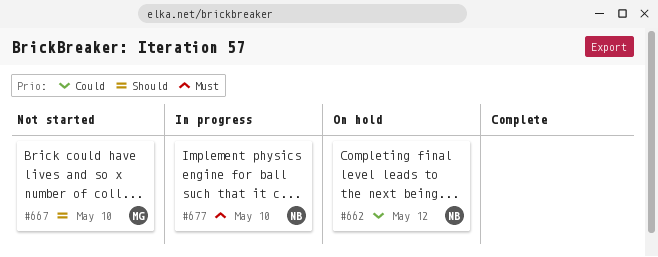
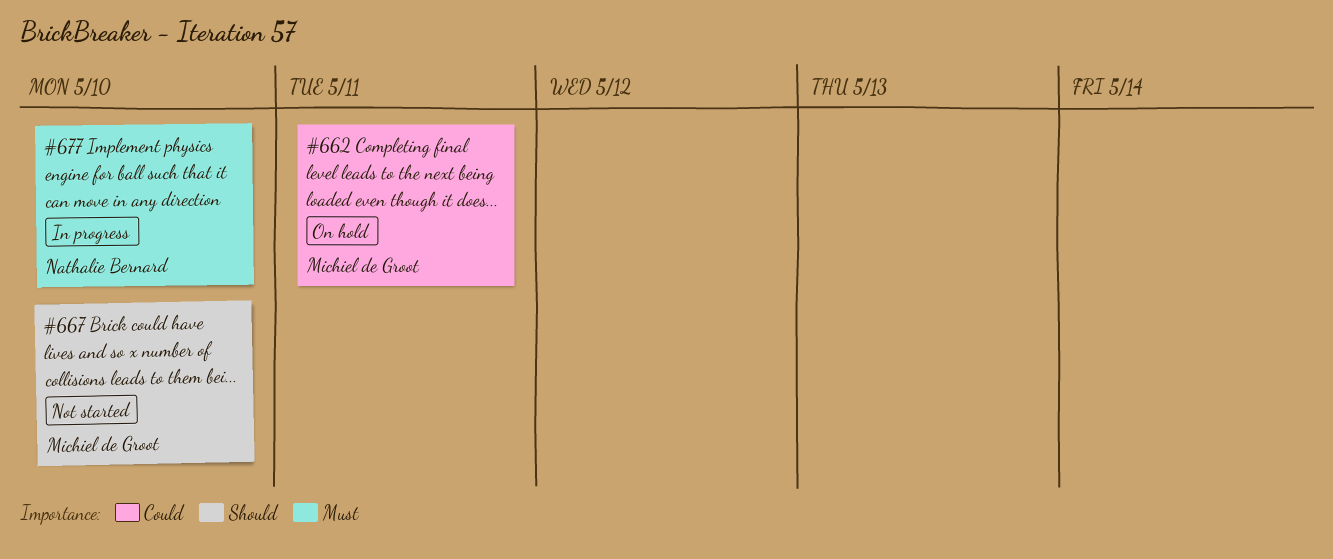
#662, owner: Nathalie Bernard -> Michiel de Groot
#662, due: May 12 -> May 11

